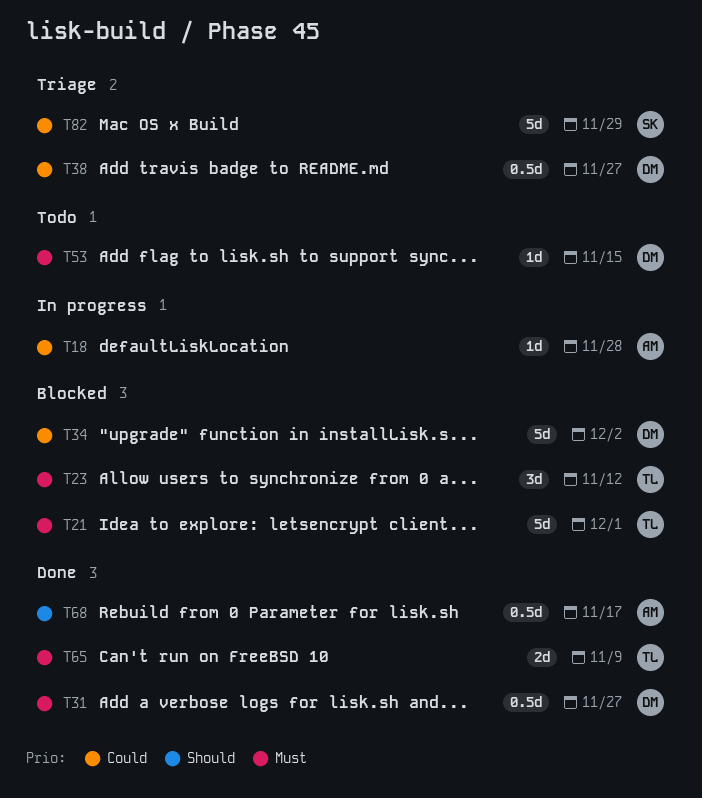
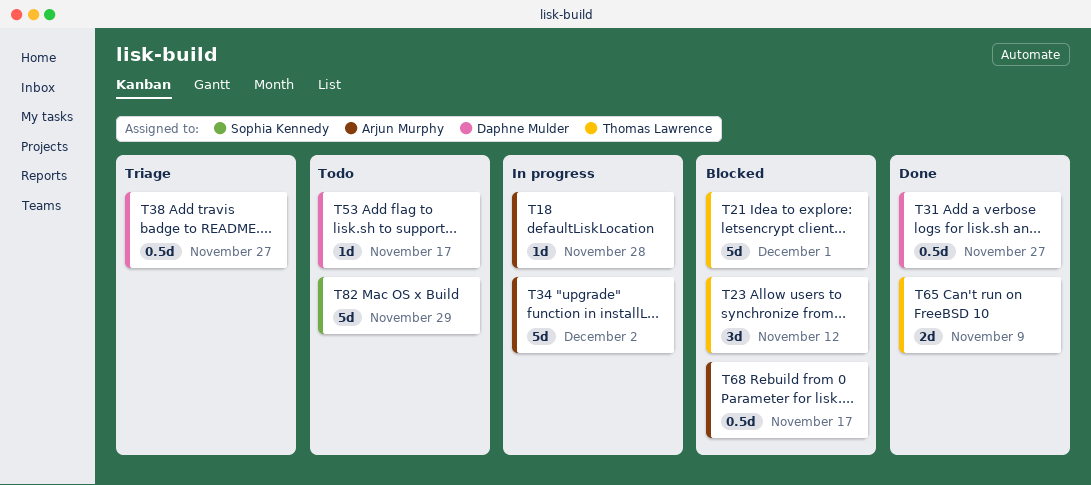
T34, status: Blocked -> In progress
T34, owner: Daphne Mulder -> Arjun Murphy
T53, due: Nov 15 -> Nov 17
T68, status: Done -> Blocked
T82, status: Triage -> Todo

